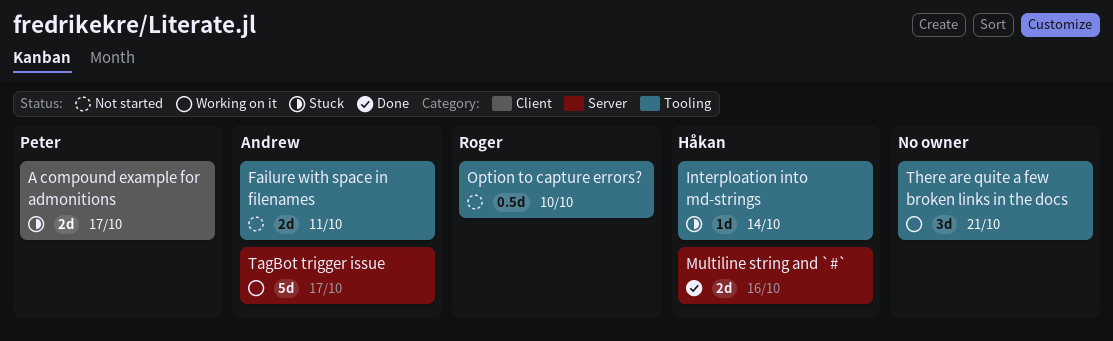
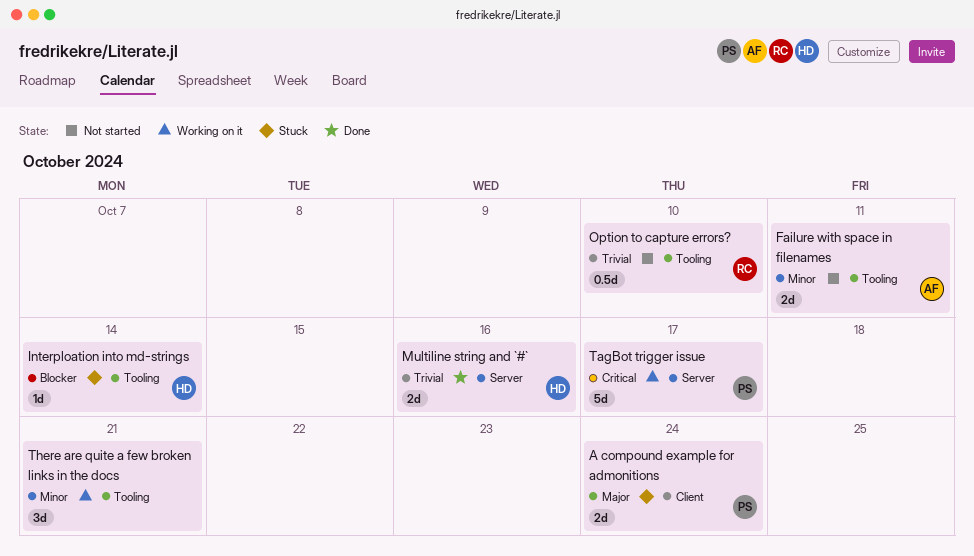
A compound example for admonitions, due: Oct 17 -> Oct 24
TagBot trigger issue, owner: Andrew -> Peter

